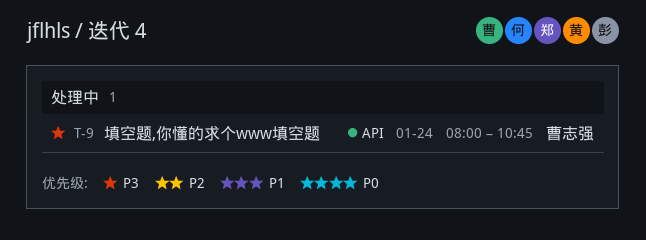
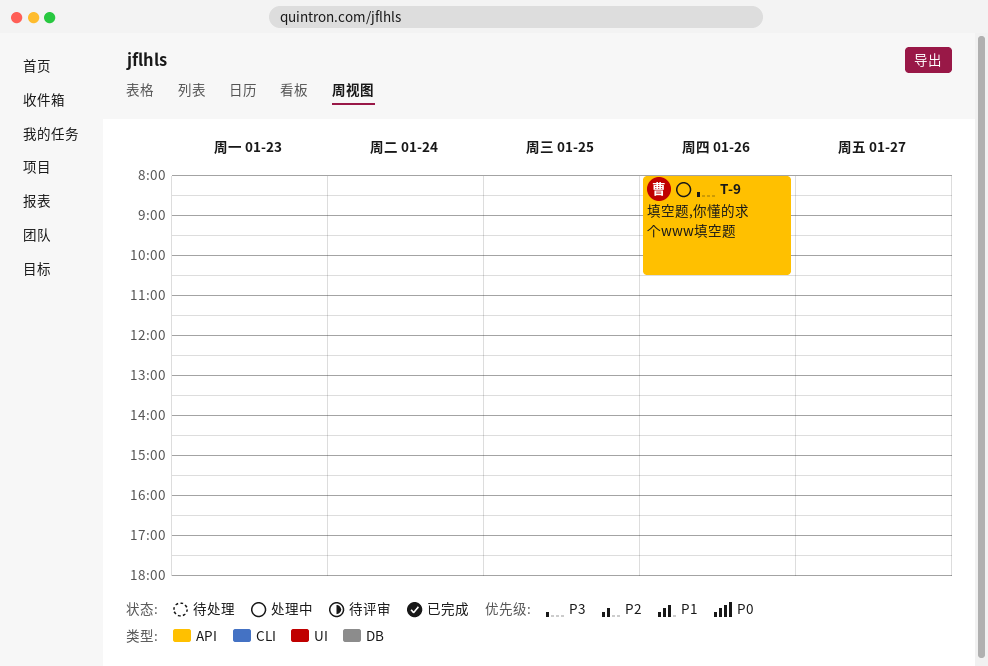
T-9, day: Jan 24 -> Jan 26
T-9, ends: 10:45 -> 10:30

